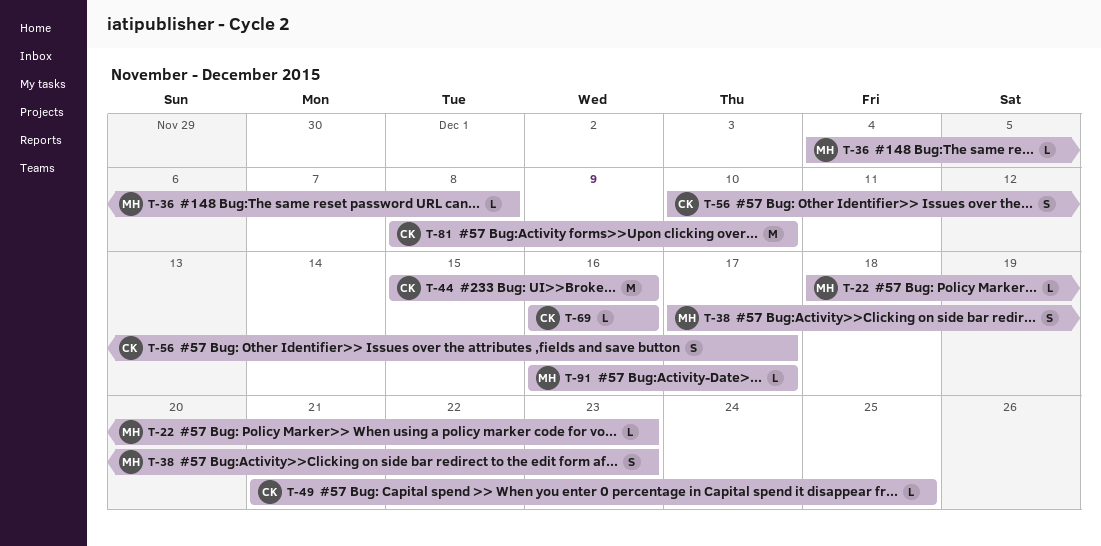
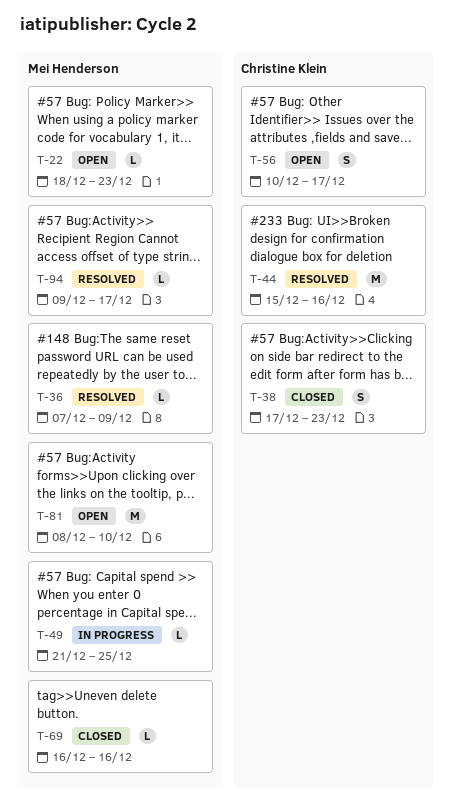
T-36, start: Dec 4 -> Dec 7
T-36, due: Dec 8 -> Dec 9
T-38, owner: Mei Henderson -> Christine Klein
T-49, owner: Christine Klein -> Mei Henderson
T-69, owner: Christine Klein -> Mei Henderson
T-81, owner: Christine Klein -> Mei Henderson
T-91: present -> none
T-94: none -> present

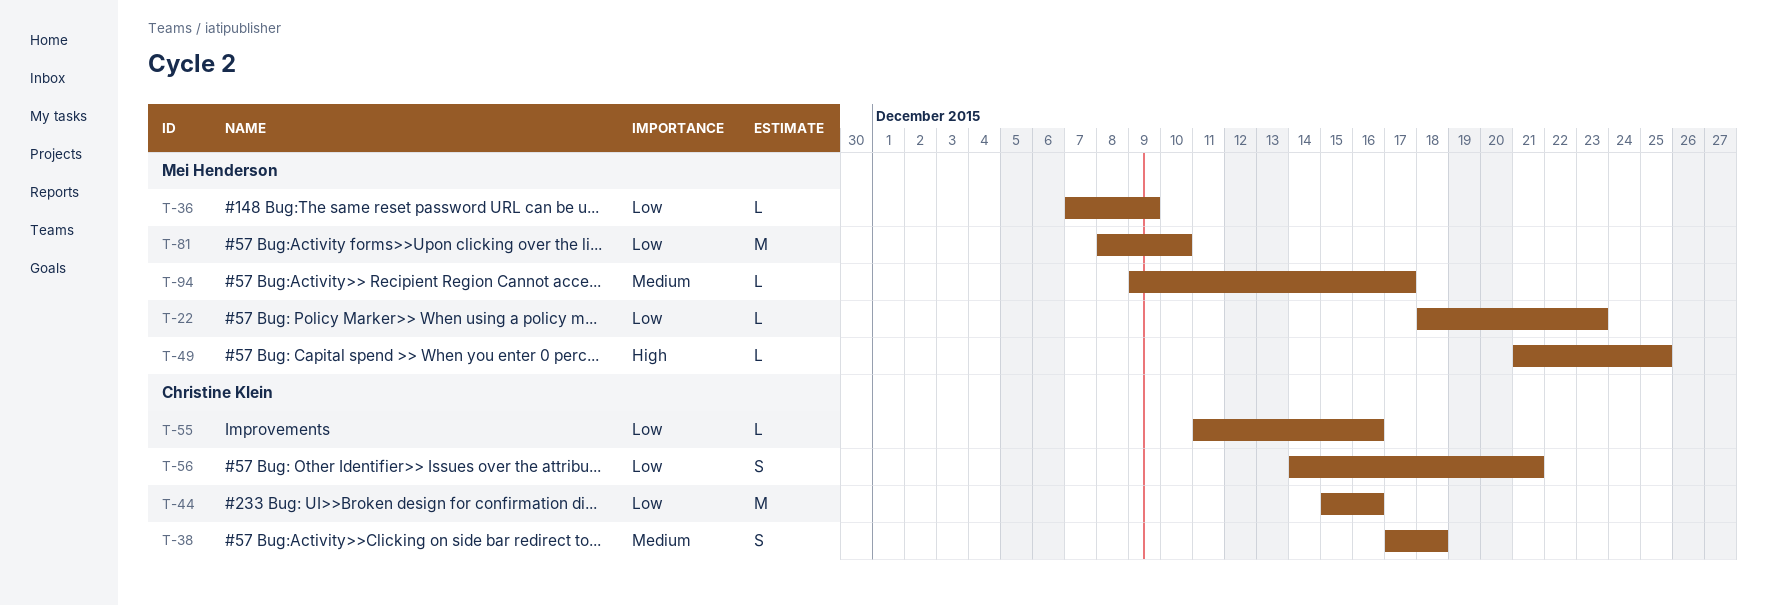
T-38, due: Dec 23 -> Dec 18
T-55: none -> present
T-56, start: Dec 10 -> Dec 14
T-56, due: Dec 17 -> Dec 21
T-69: present -> none

